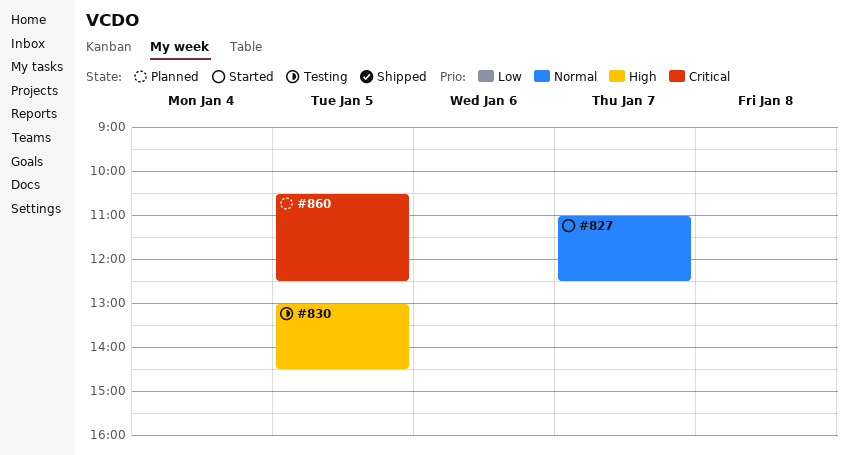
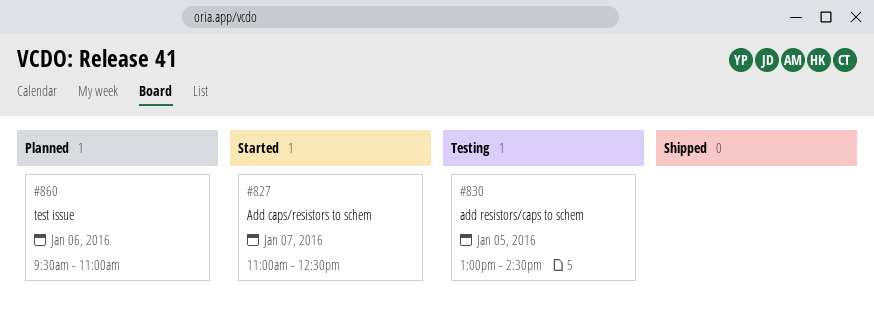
#860, day: Jan 5 -> Jan 6
#860, begins: 10:30 -> 09:30
#860, ends: 12:30 -> 11:00

